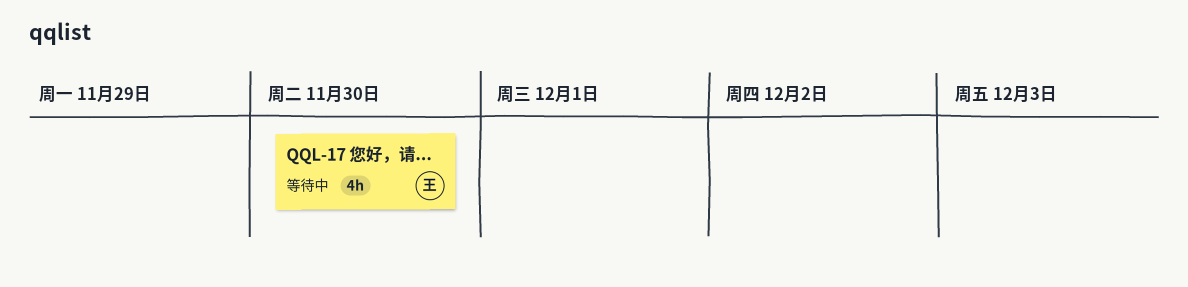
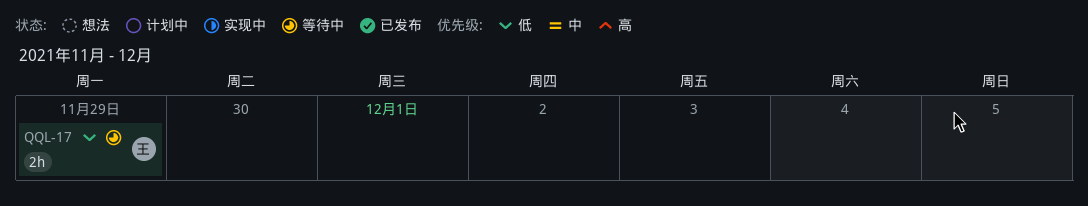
QQL-17, estimate: 4h -> 2h
QQL-17, due: Nov 30 -> Nov 29

